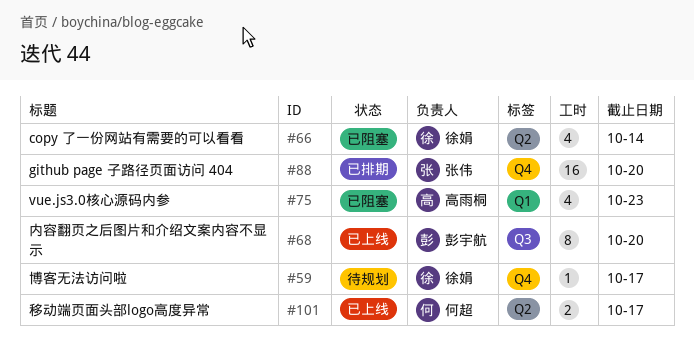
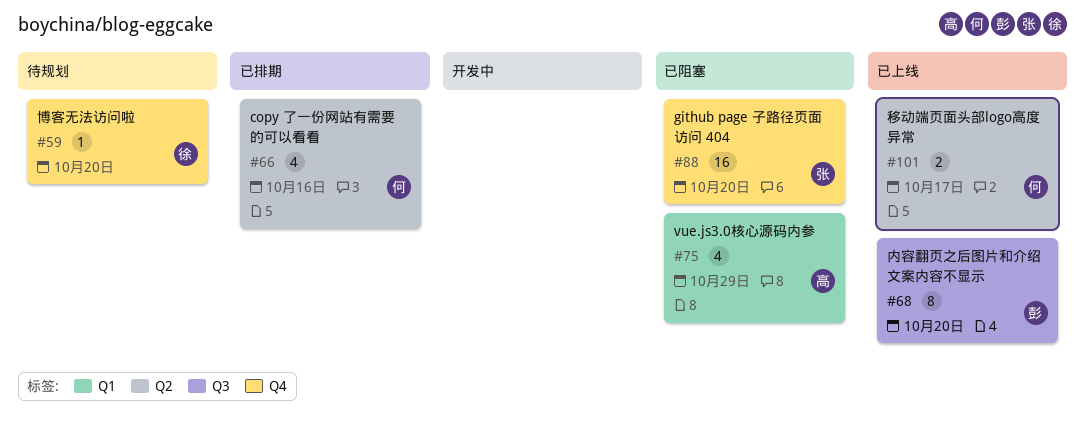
#59, due: Oct 17 -> Oct 20
#66, status: 已阻塞 -> 已排期
#66, owner: 徐娟 -> 何超
#66, due: Oct 14 -> Oct 16
#75, due: Oct 23 -> Oct 29
#88, status: 已排期 -> 已阻塞

